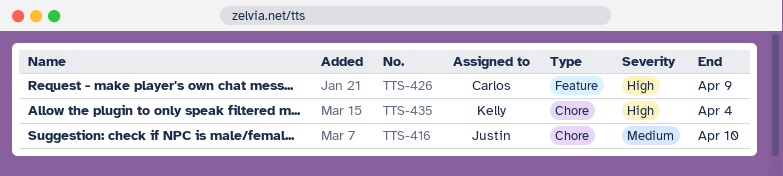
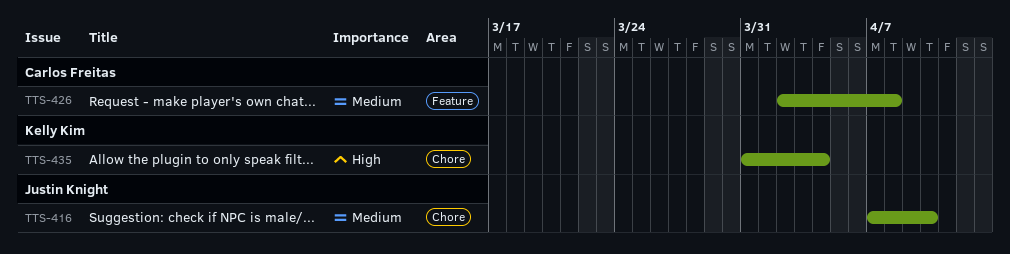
TTS-426, priority: High -> Medium
TTS-426, due: Apr 9 -> Apr 8

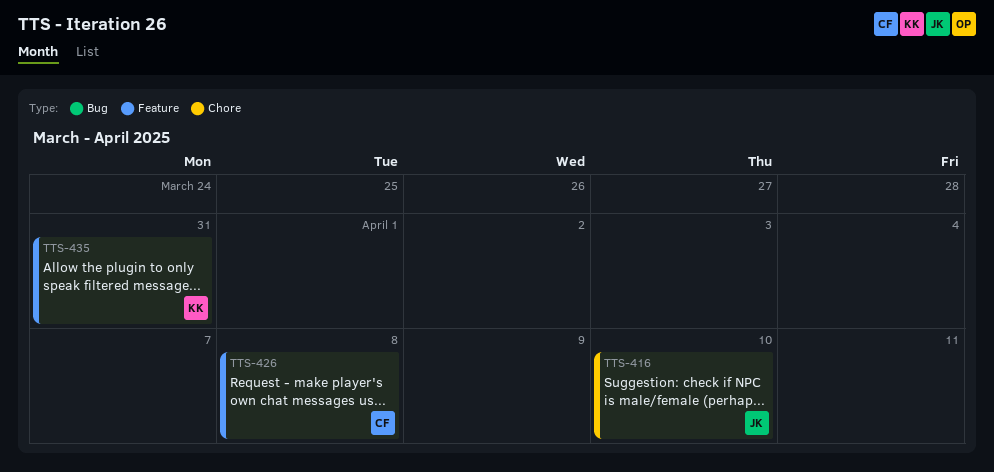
TTS-435, label: Chore -> Feature
TTS-435, due: Apr 4 -> Mar 31

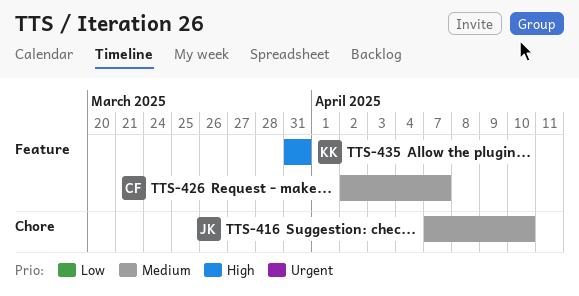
TTS-426, due: Apr 8 -> Apr 7

